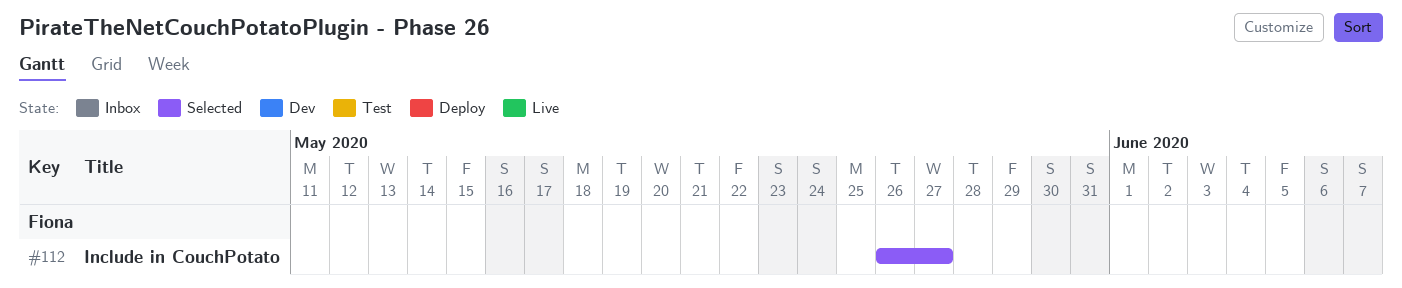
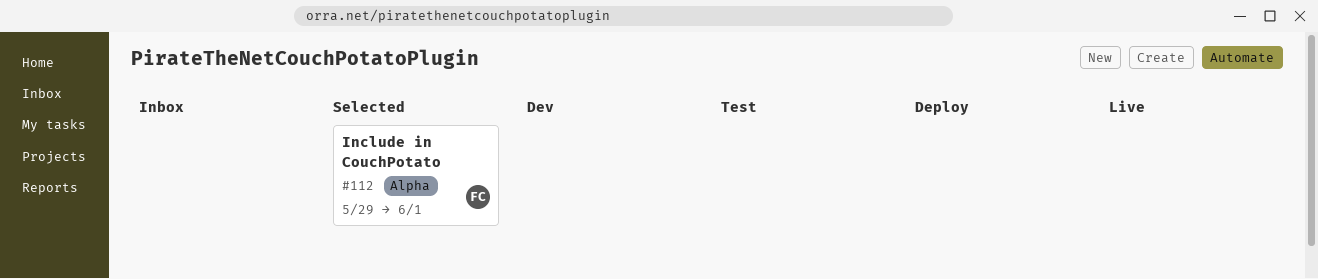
#112, start: May 26 -> May 29
#112, due: May 27 -> Jun 1

